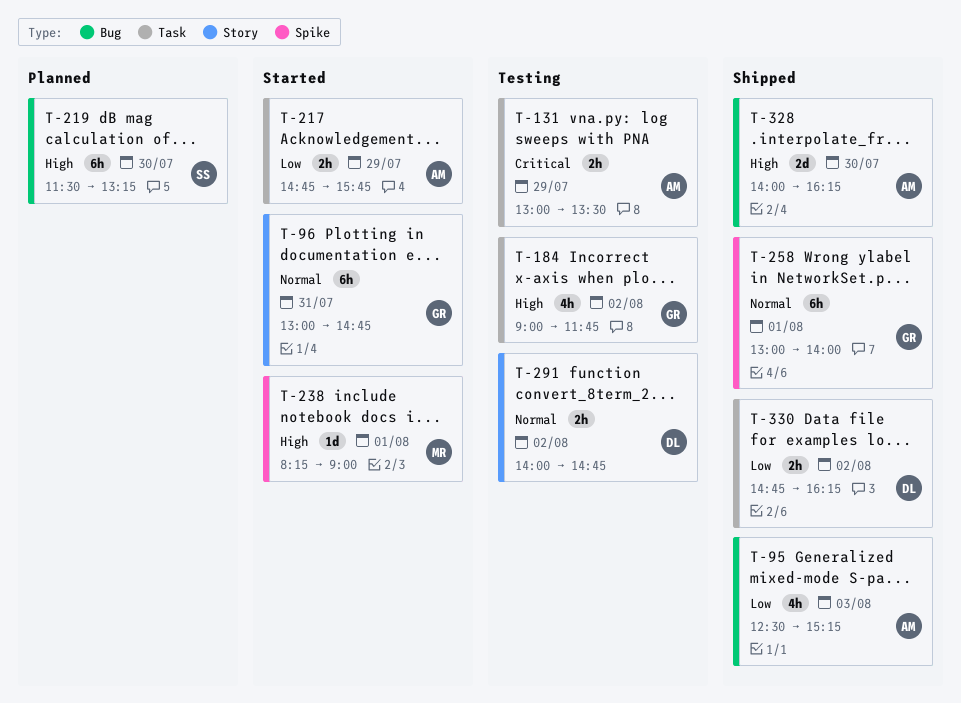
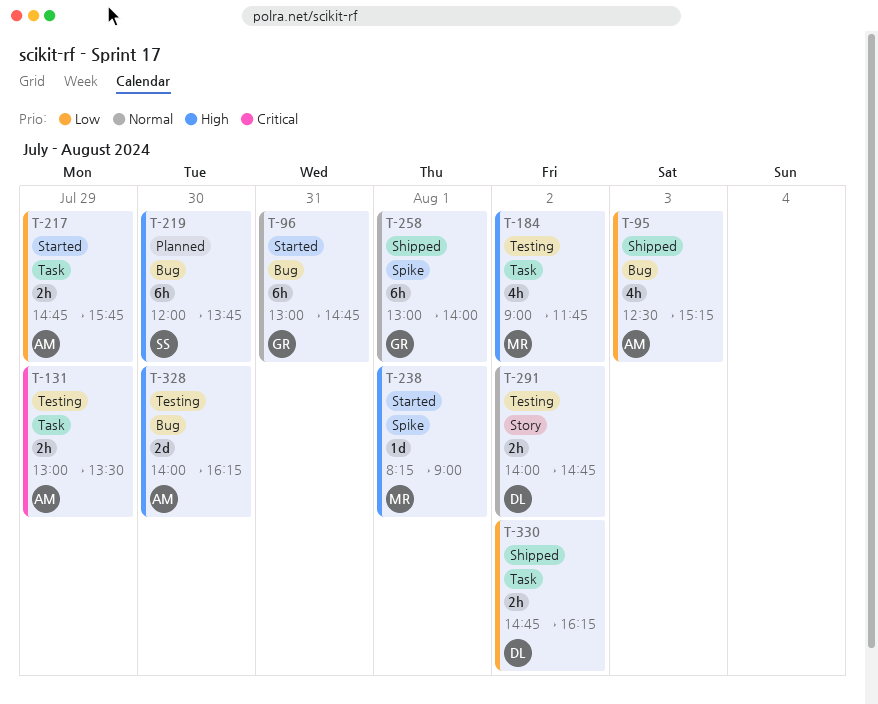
T-96, label: Story -> Bug
T-184, owner: GR -> MR
T-219, begins: 11:30 -> 12:00
T-219, ends: 13:15 -> 13:45
T-328, status: Shipped -> Testing

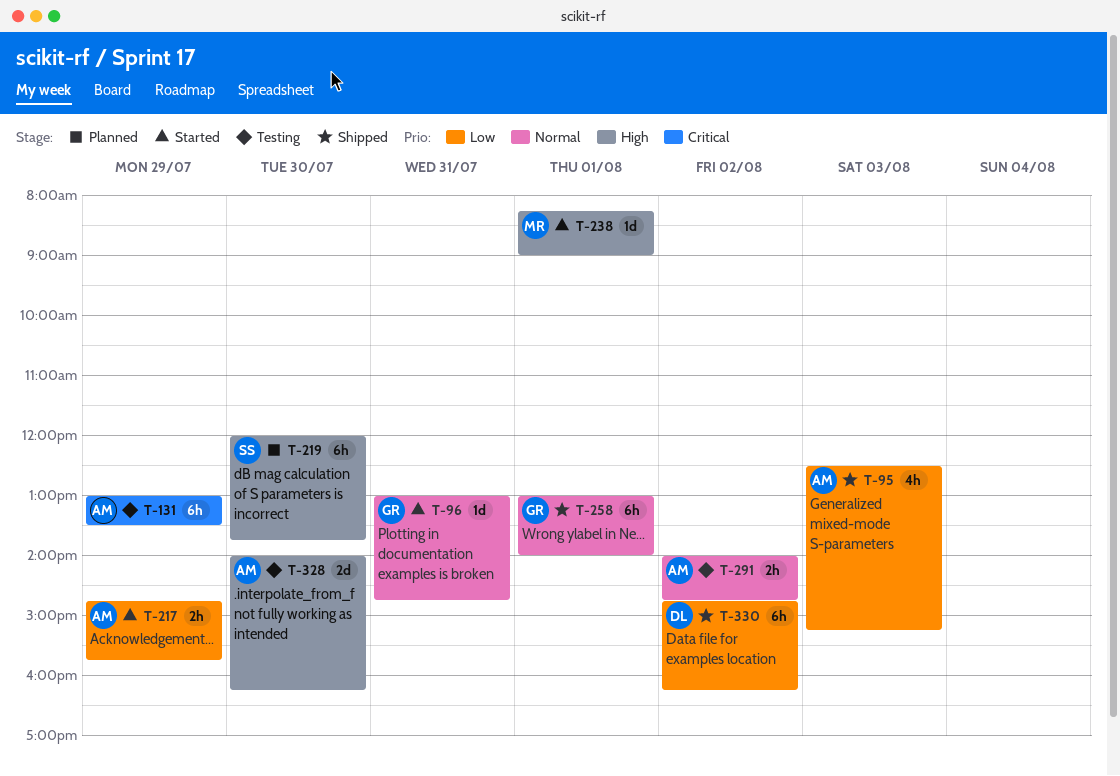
T-96, estimate: 6h -> 1d
T-131, estimate: 2h -> 6h
T-184: present -> none
T-291, owner: DL -> AM
T-330, estimate: 2h -> 6h

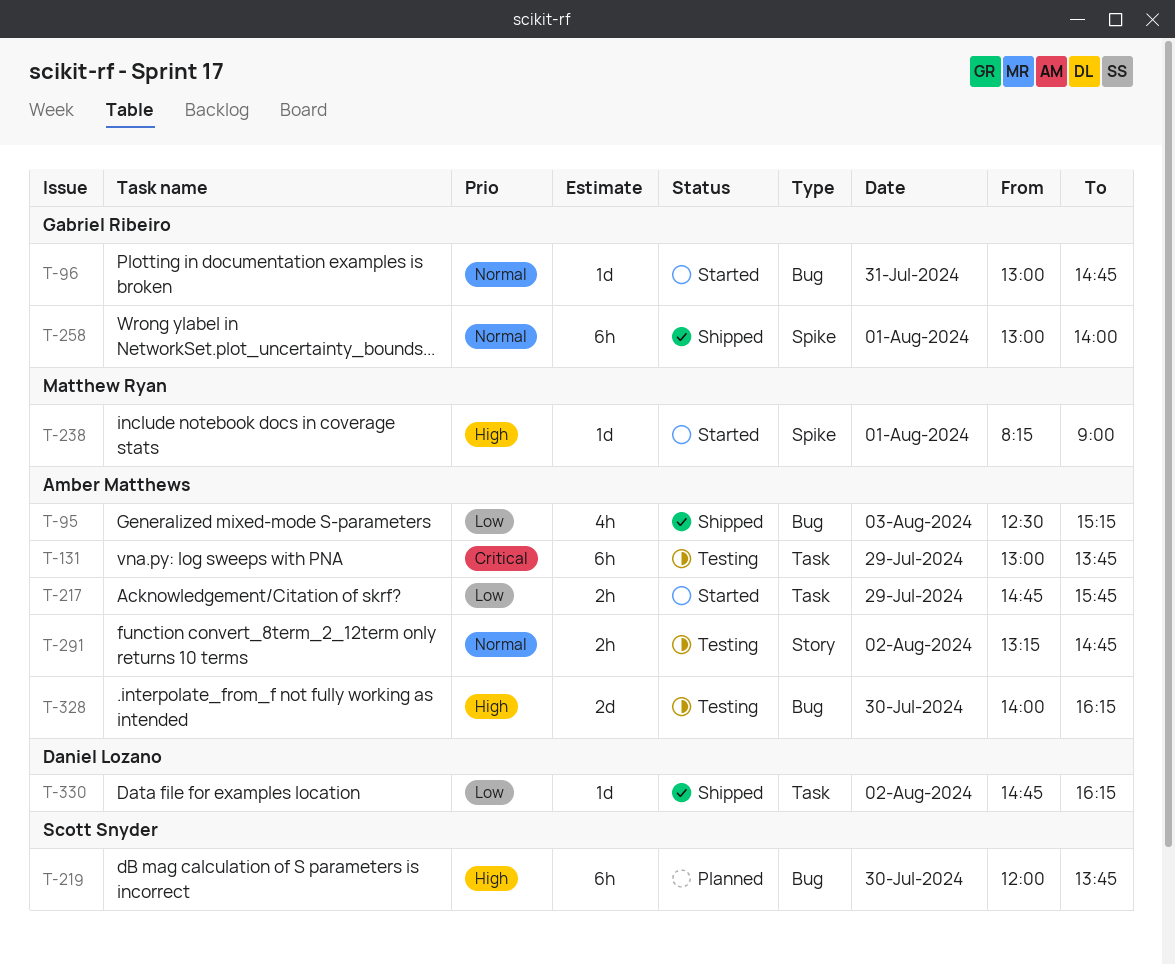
T-131, ends: 13:30 -> 13:45
T-291, begins: 14:00 -> 13:15
T-330, estimate: 6h -> 1d

